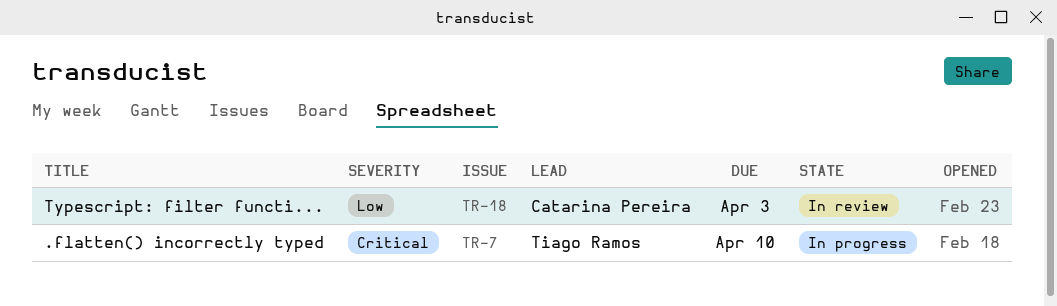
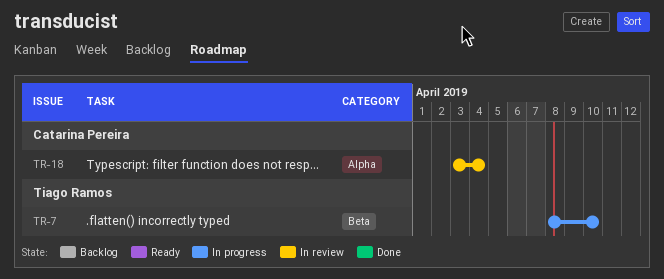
TR-18, due: Apr 3 -> Apr 4

